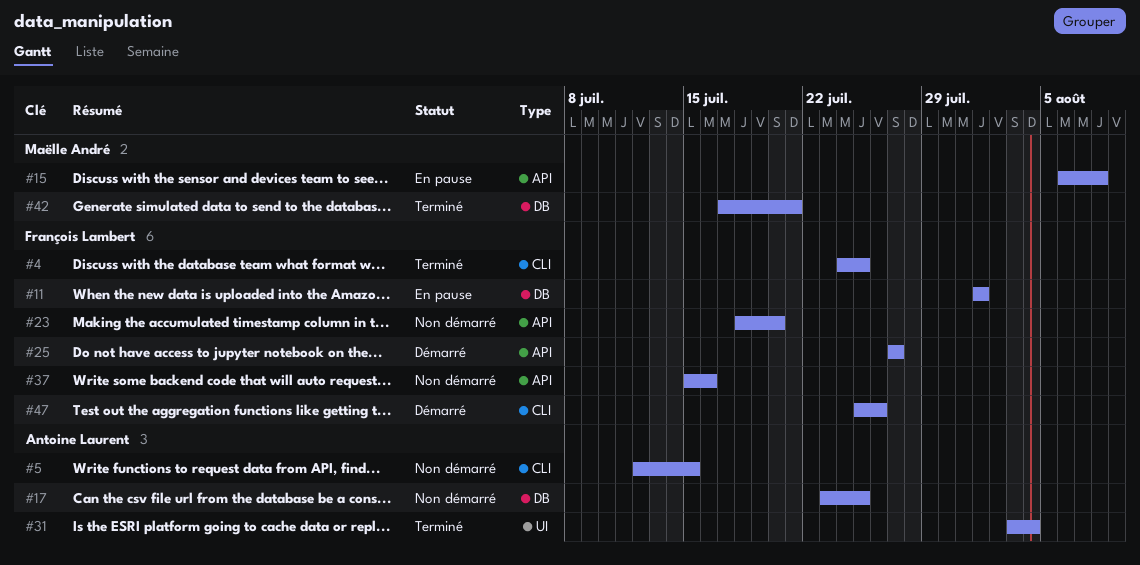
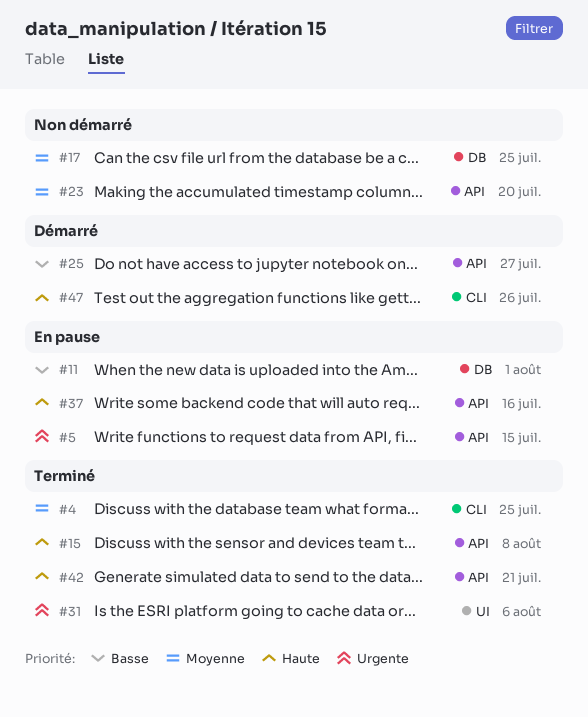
#5, status: Non démarré -> En pause
#5, label: CLI -> API
#15, status: En pause -> Terminé
#31, due: Aug 4 -> Aug 6
#37, status: Non démarré -> En pause
#42, label: DB -> API

